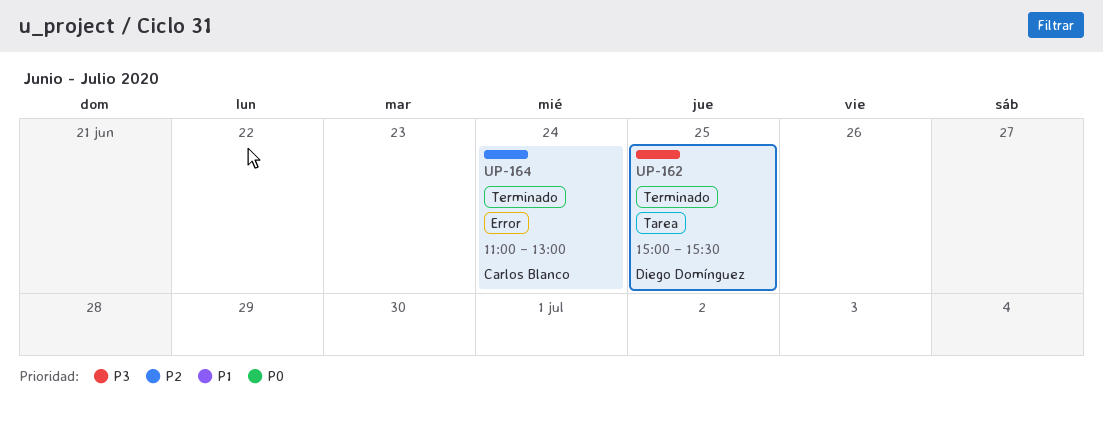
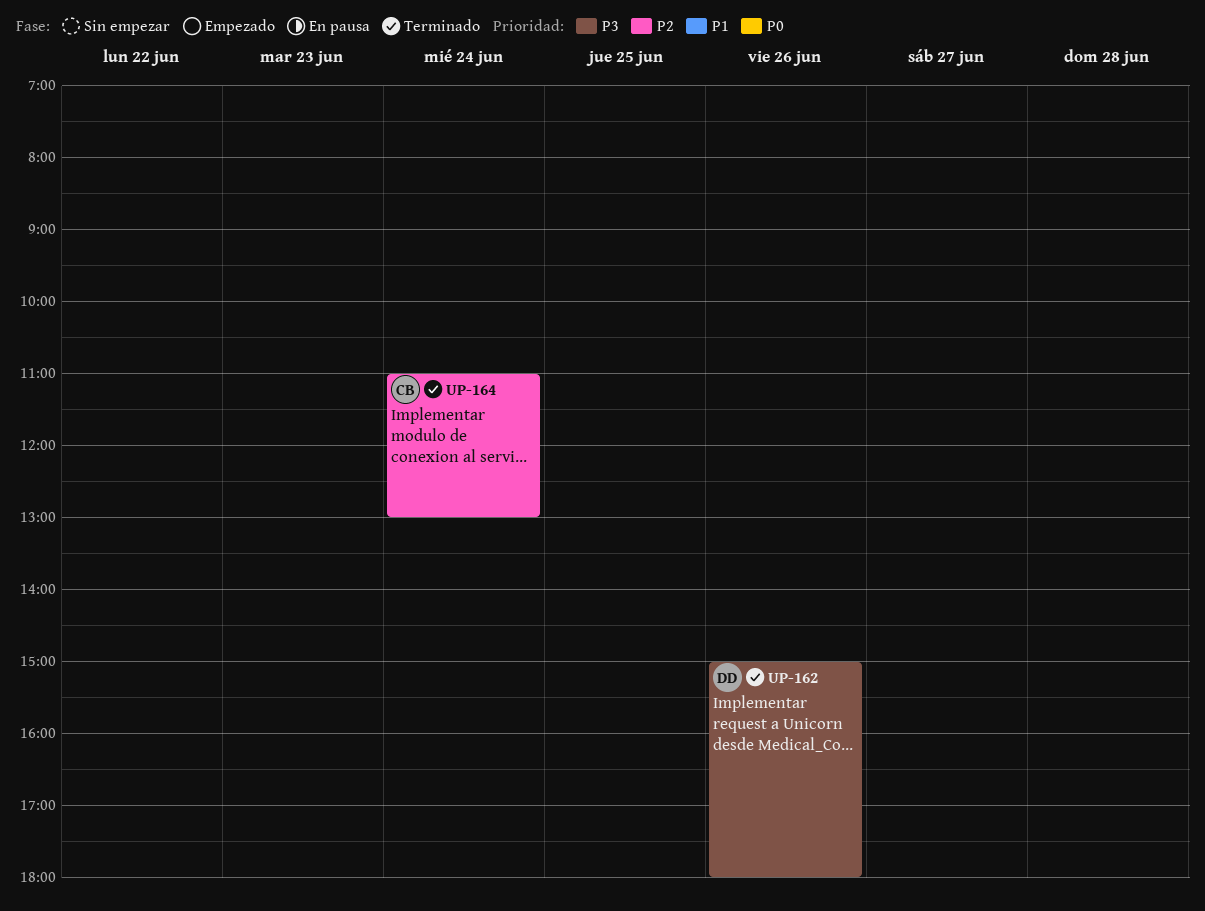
UP-162, day: Jun 25 -> Jun 26
UP-162, ends: 15:30 -> 18:00

